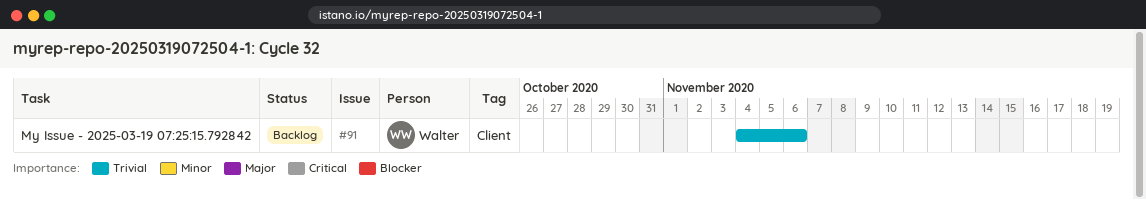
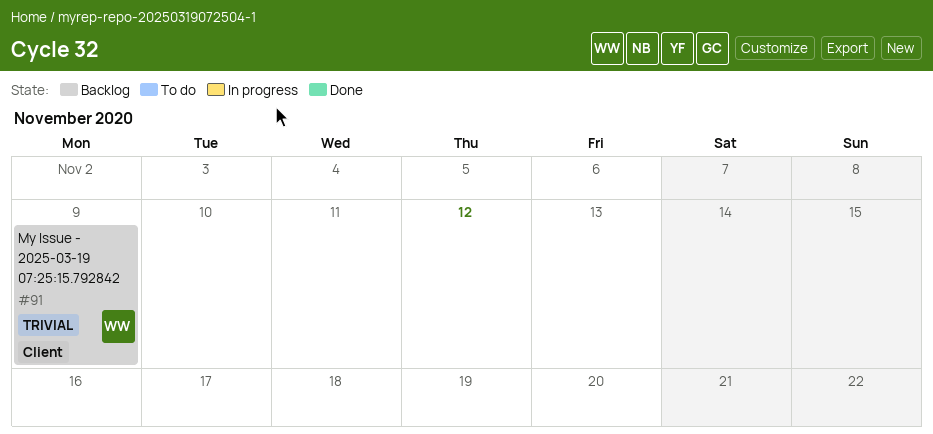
#91, due: Nov 6 -> Nov 9

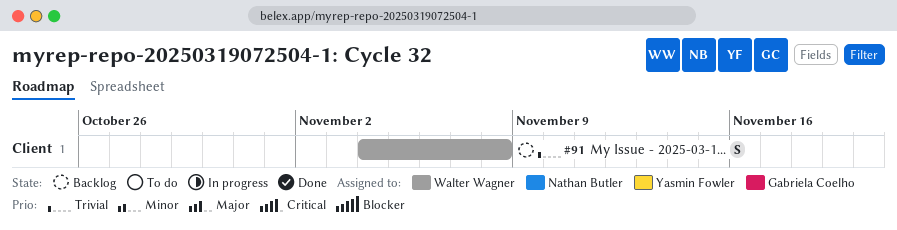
#91, due: Nov 9 -> Nov 8

